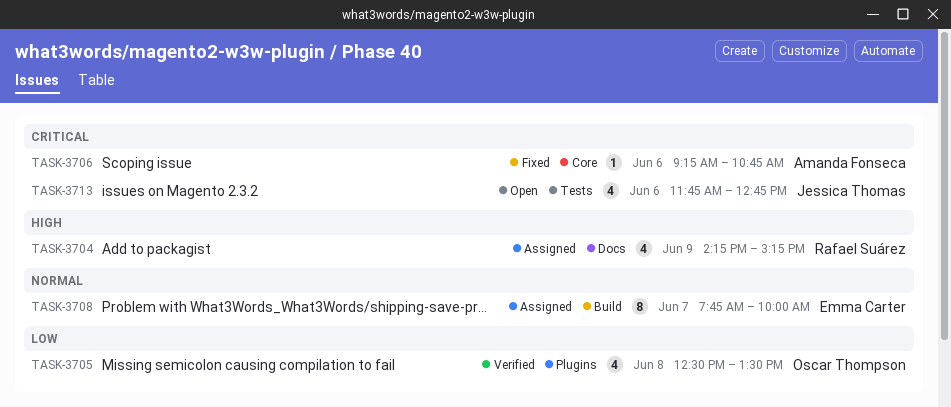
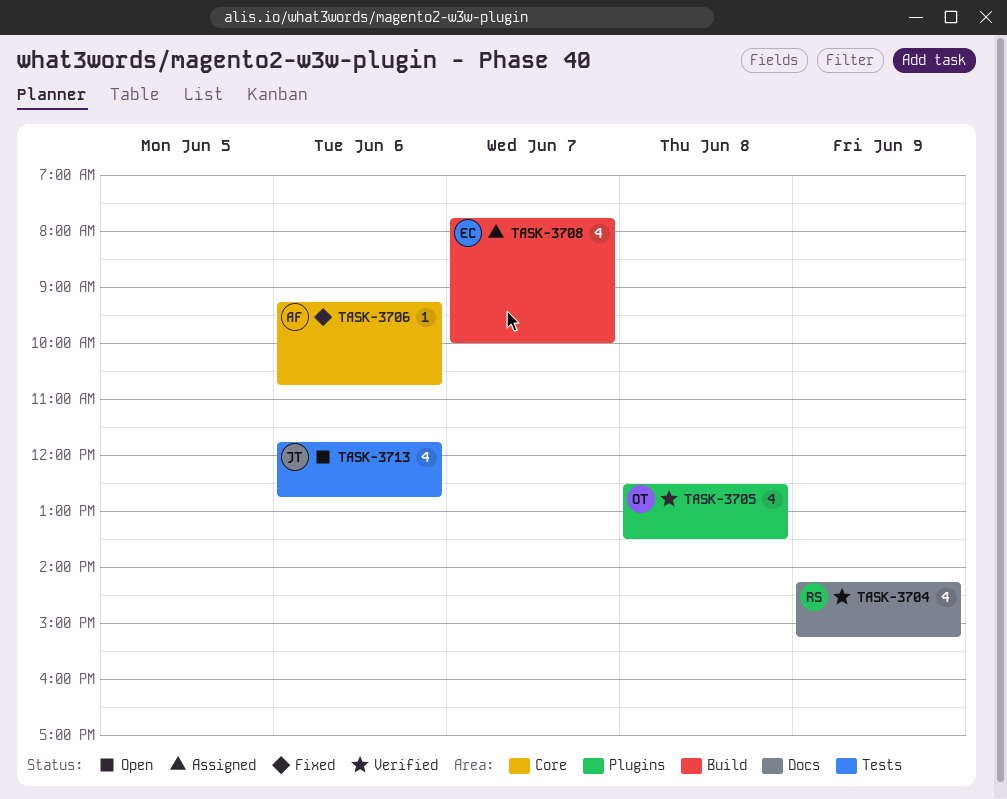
TASK-3704, status: Assigned -> Verified
TASK-3708, estimate: 8 -> 4

